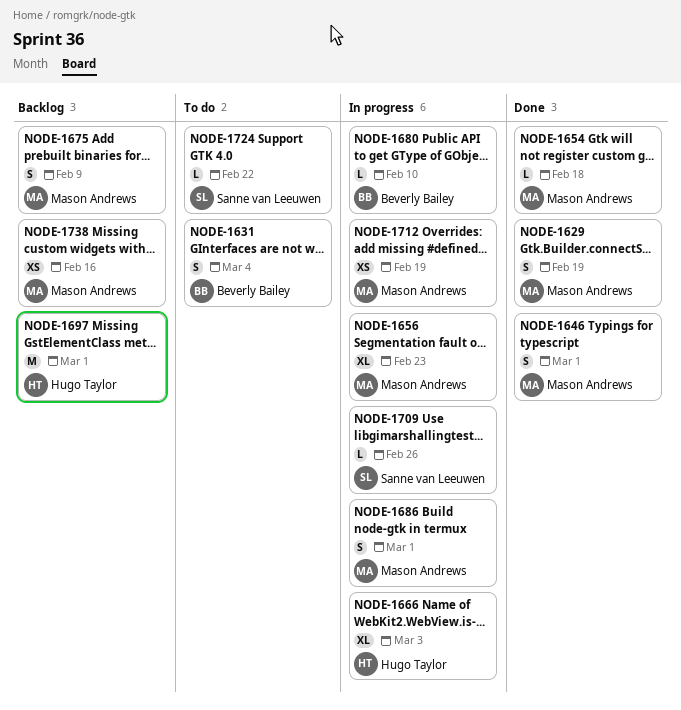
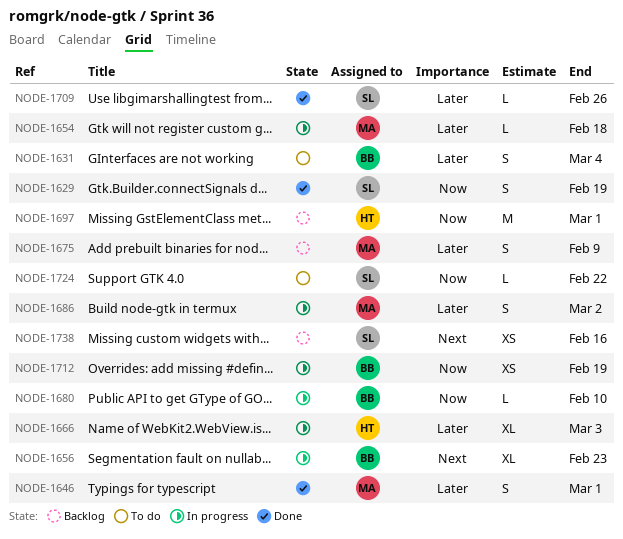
NODE-1629, owner: Mason Andrews -> Sanne van Leeuwen
NODE-1654, status: Done -> In progress
NODE-1656, owner: Mason Andrews -> Beverly Bailey
NODE-1686, due: Mar 1 -> Mar 2
NODE-1709, status: In progress -> Done
NODE-1712, owner: Mason Andrews -> Beverly Bailey
NODE-1738, owner: Mason Andrews -> Sanne van Leeuwen

